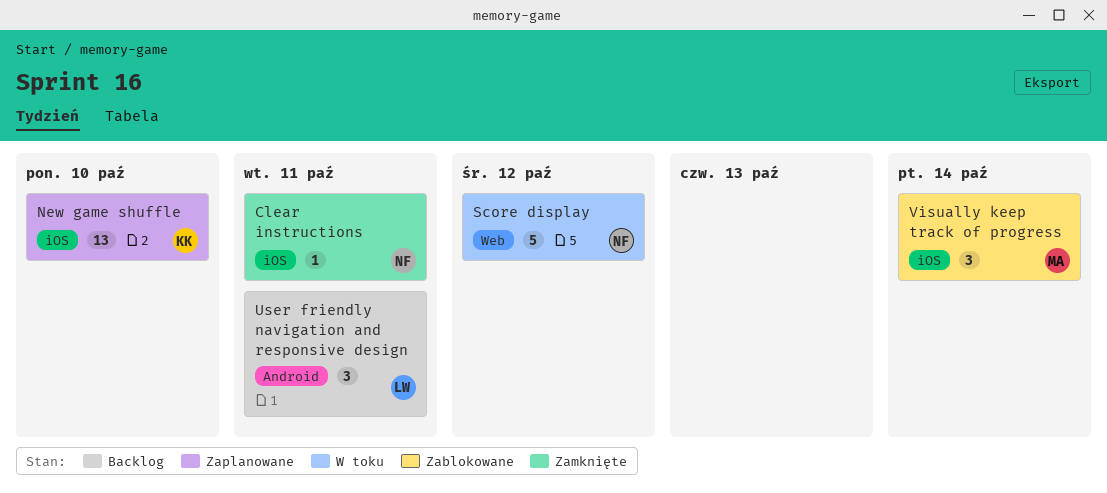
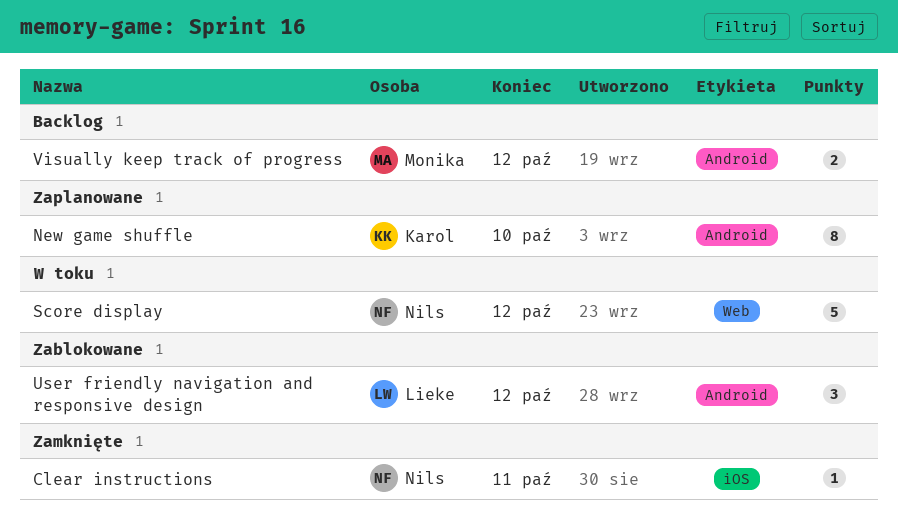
New game shuffle, label: iOS -> Android
New game shuffle, estimate: 13 -> 8
User friendly navigation and responsive design, status: Backlog -> Zablokowane
User friendly navigation and responsive design, due: Oct 11 -> Oct 12
Visually keep track of progress, status: Zablokowane -> Backlog
Visually keep track of progress, label: iOS -> Android
Visually keep track of progress, estimate: 3 -> 2
Visually keep track of progress, due: Oct 14 -> Oct 12

